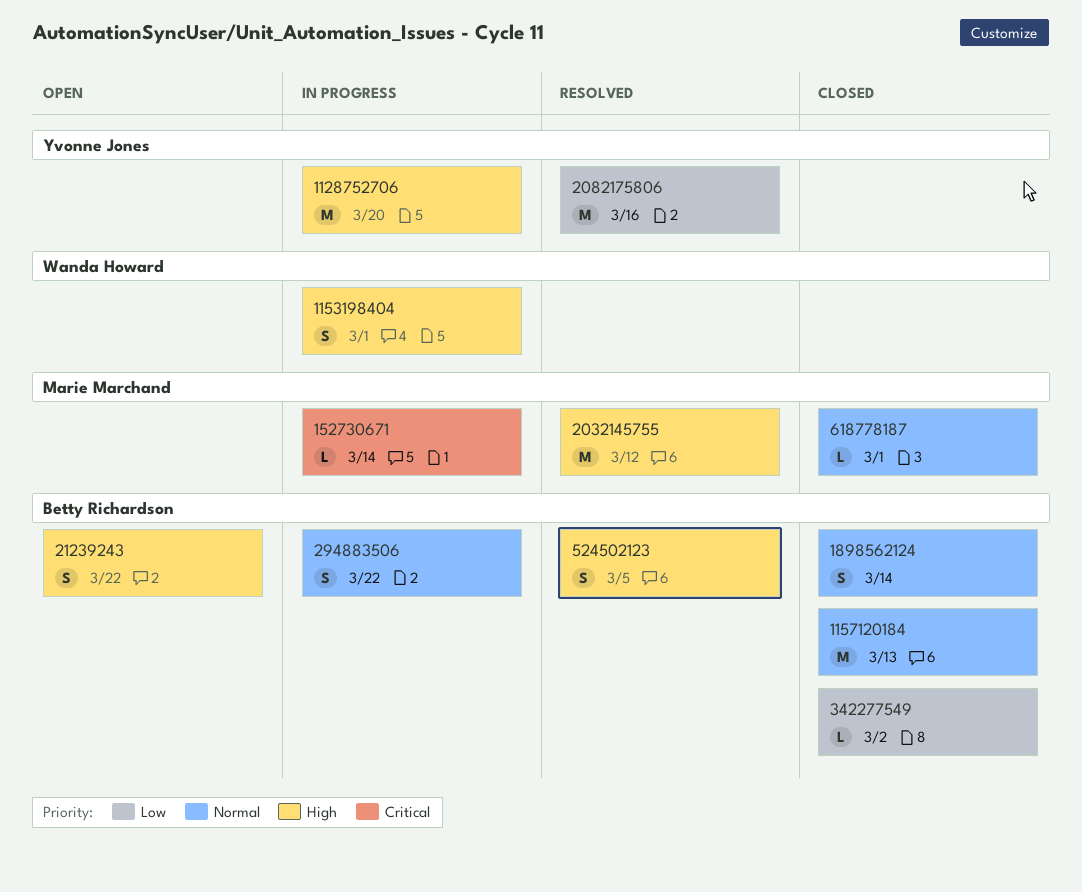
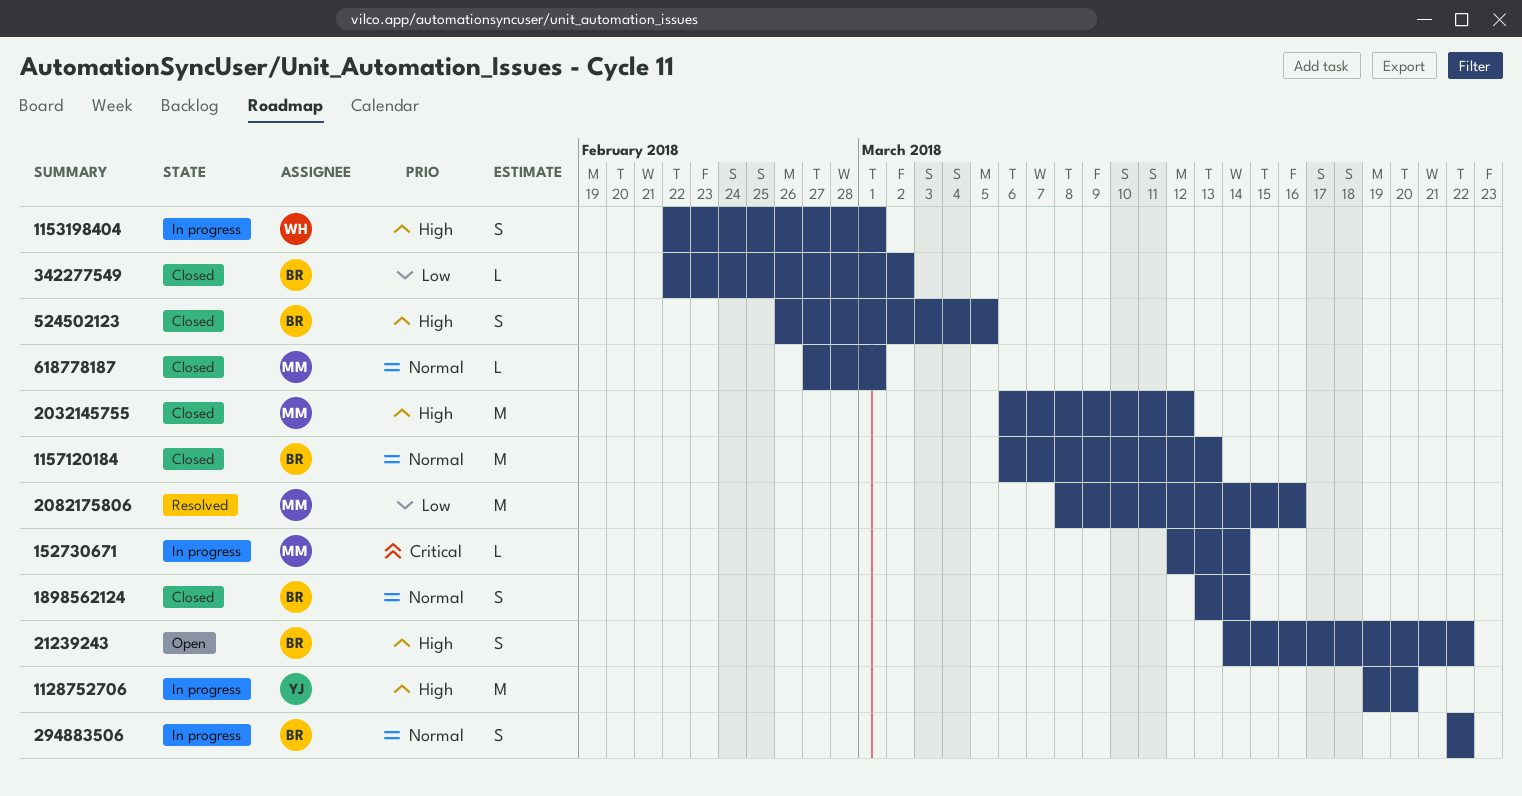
2032145755, status: Resolved -> Closed
2082175806, owner: Yvonne Jones -> Marie Marchand
524502123, status: Resolved -> Closed

